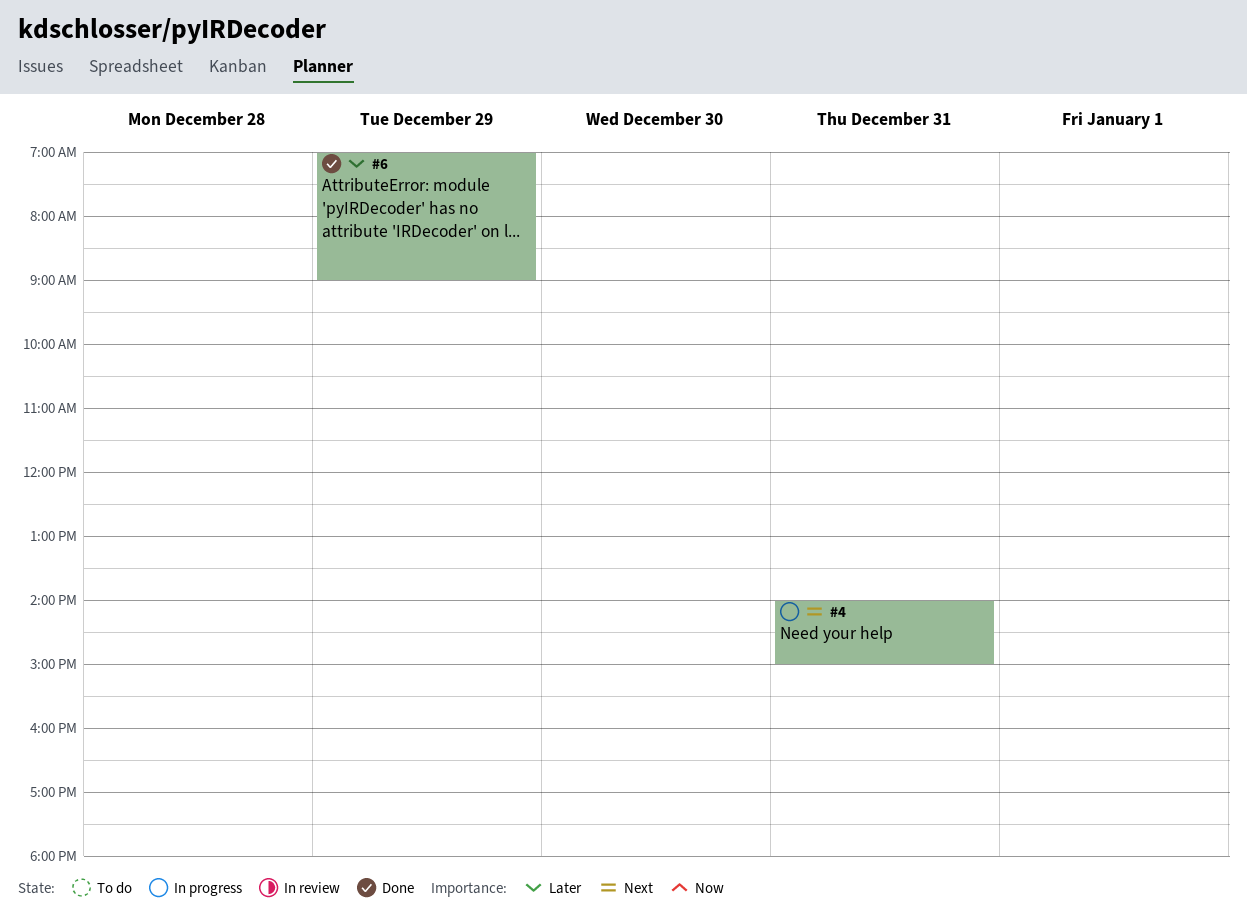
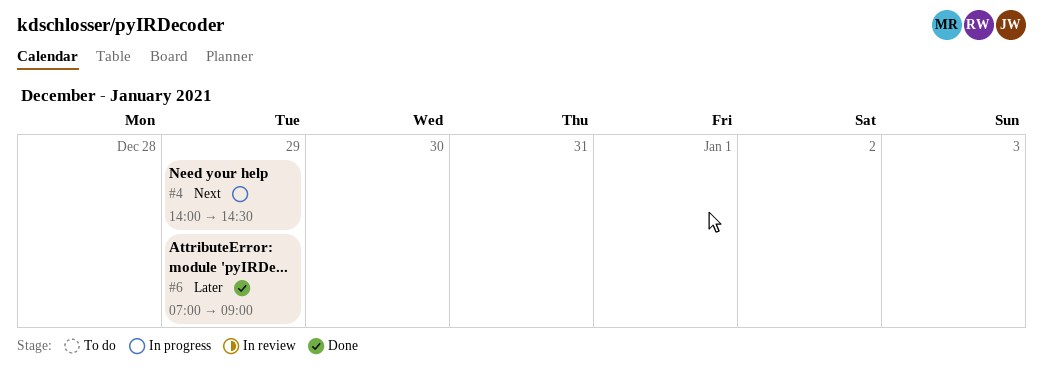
#4, day: Dec 31 -> Dec 29
#4, ends: 15:00 -> 14:30

